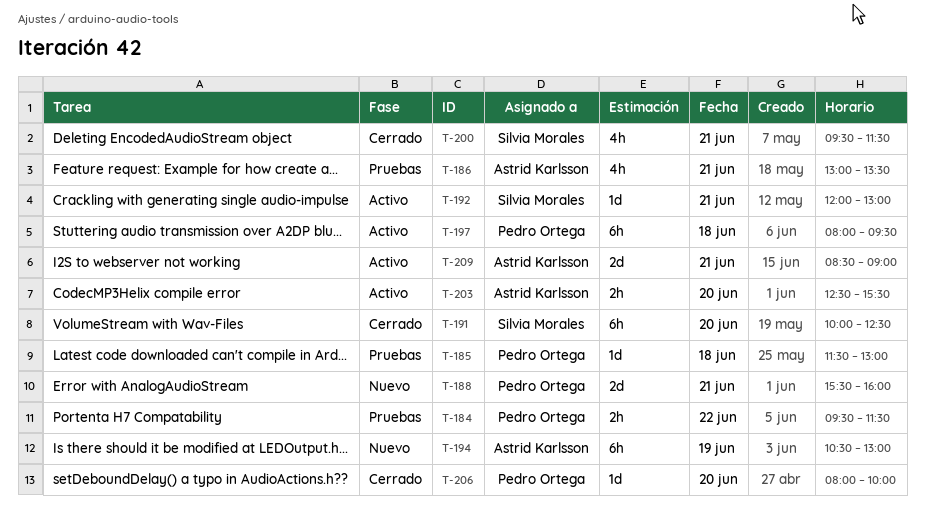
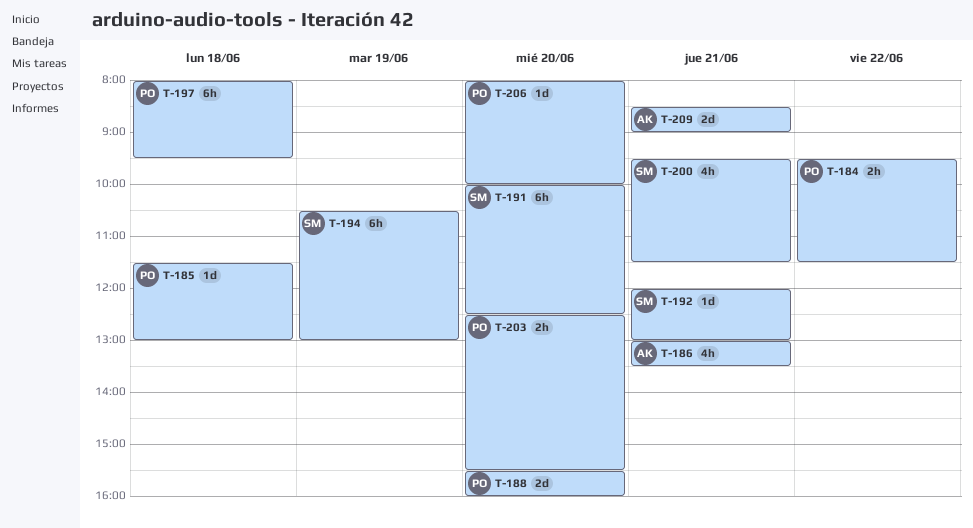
T-188, day: Jun 21 -> Jun 20
T-194, owner: Astrid Karlsson -> Silvia Morales
T-203, owner: Astrid Karlsson -> Pedro Ortega

